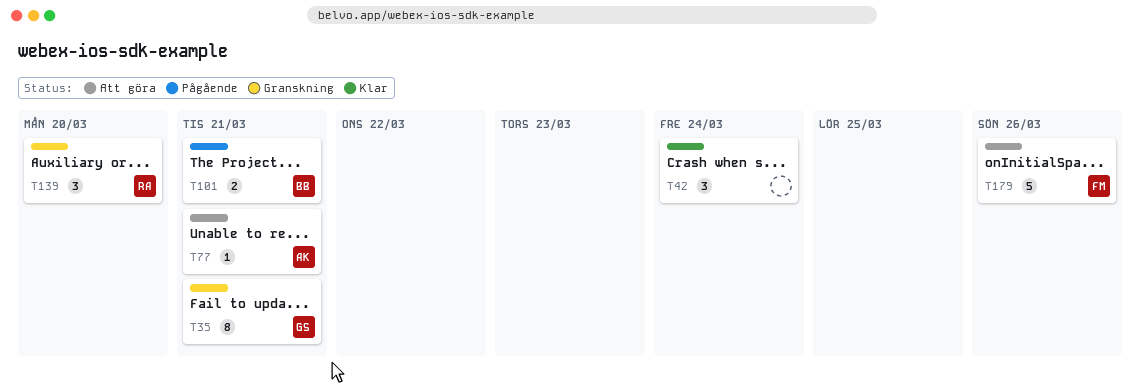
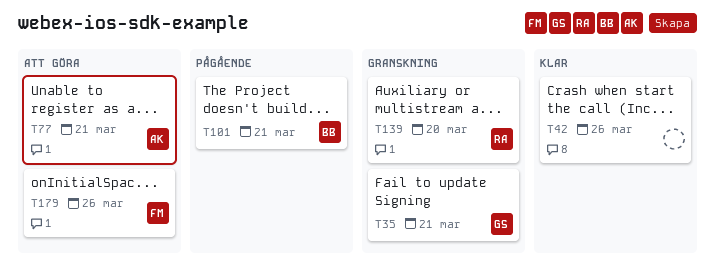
T42, due: Mar 24 -> Mar 26

